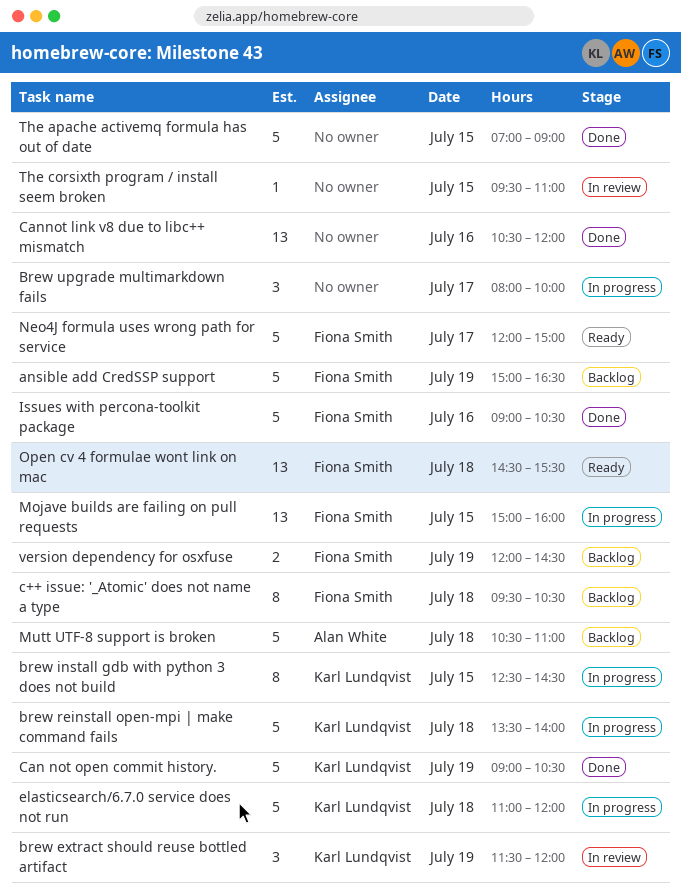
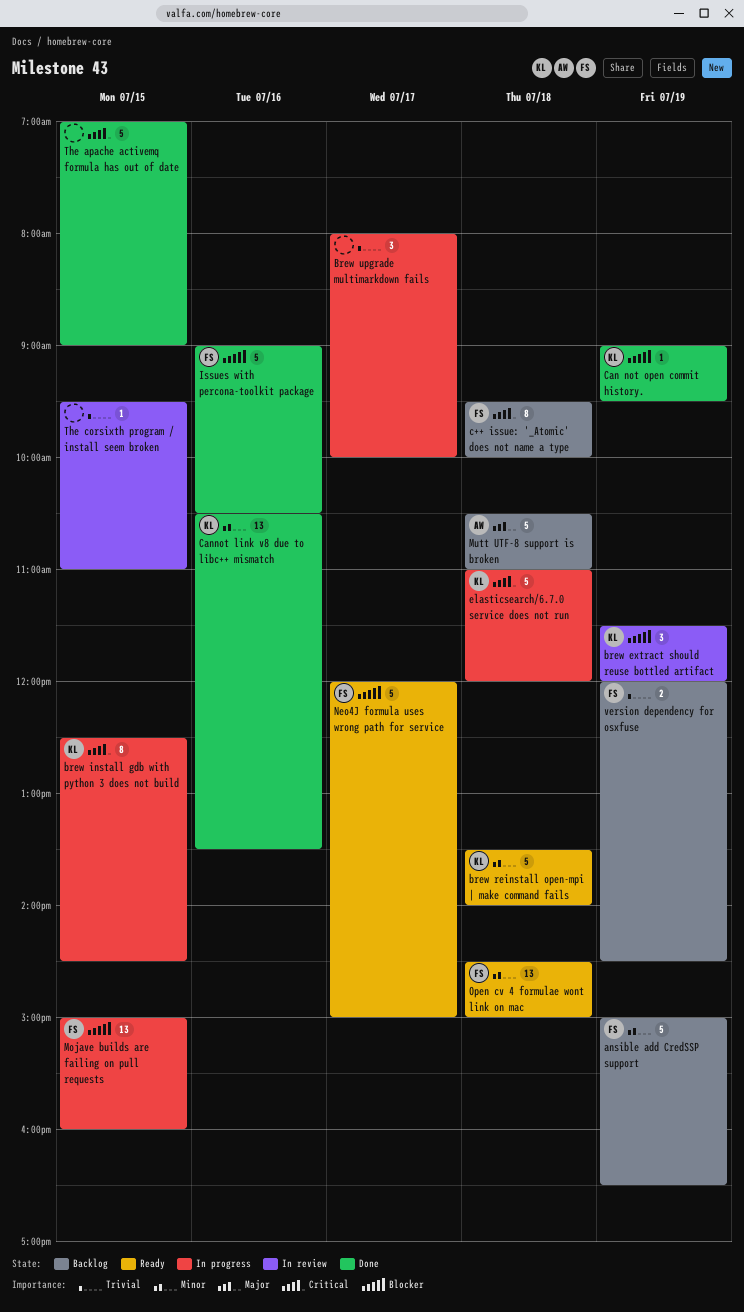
brew reinstall open-mpi | make command fails, status: In progress -> Ready
c++ issue: '_Atomic' does not name a type, ends: 10:30 -> 10:00
Can not open commit history., estimate: 5 -> 1
Can not open commit history., ends: 10:30 -> 09:30
Cannot link v8 due to libc++ mismatch, owner: none -> Karl Lundqvist
Cannot link v8 due to libc++ mismatch, ends: 12:00 -> 13:30
Open cv 4 formulae wont link on mac, ends: 15:30 -> 15:00

